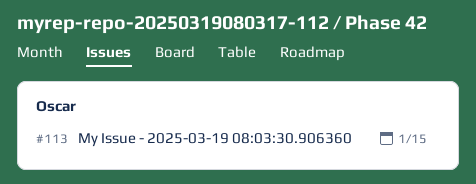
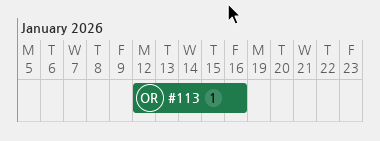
#113, due: Jan 15 -> Jan 16

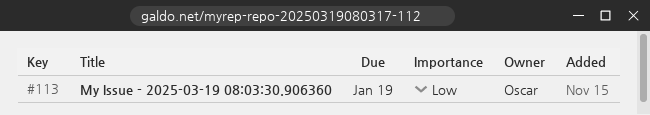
#113, due: Jan 16 -> Jan 19

